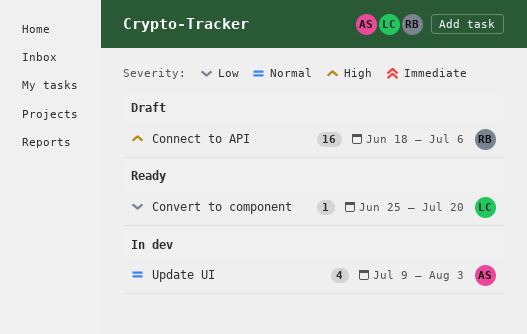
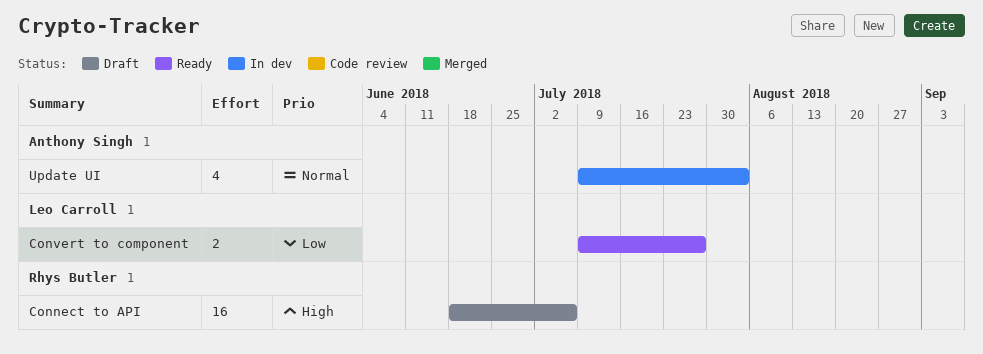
Convert to component, estimate: 1 -> 2
Convert to component, start: Jun 25 -> Jul 9
Convert to component, due: Jul 20 -> Jul 27

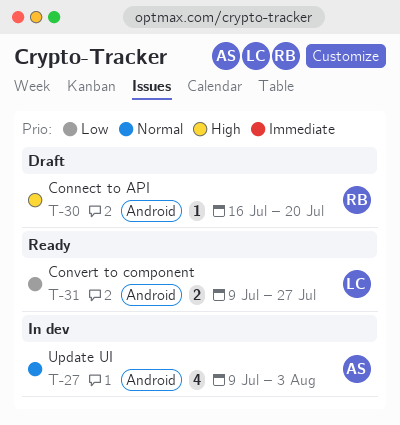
Connect to API, estimate: 16 -> 1
Connect to API, start: Jun 18 -> Jul 16
Connect to API, due: Jul 6 -> Jul 20

